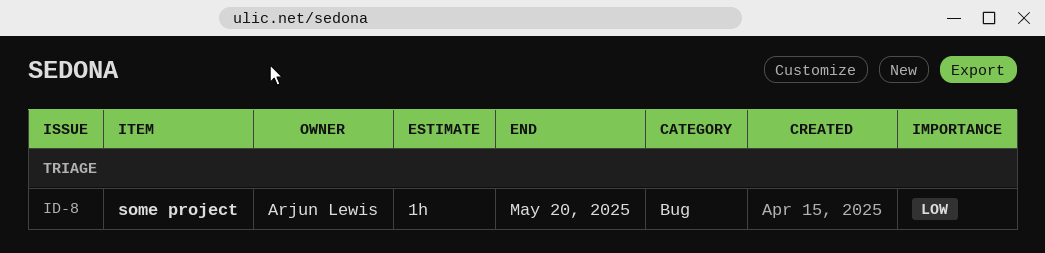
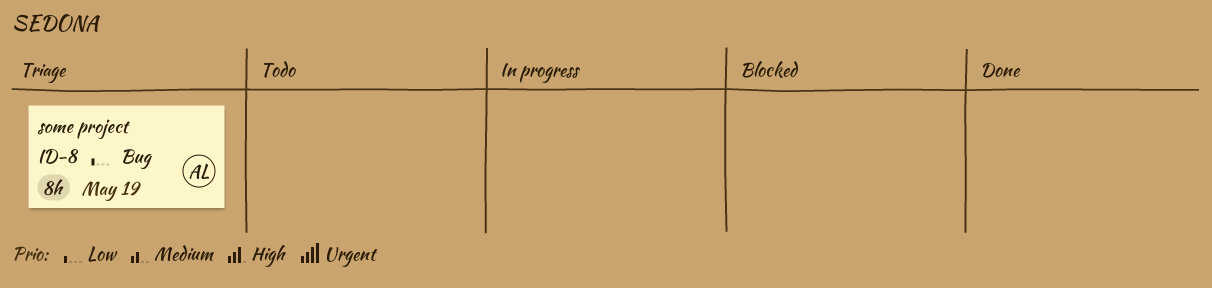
ID-8, estimate: 1h -> 8h
ID-8, due: May 20 -> May 19

